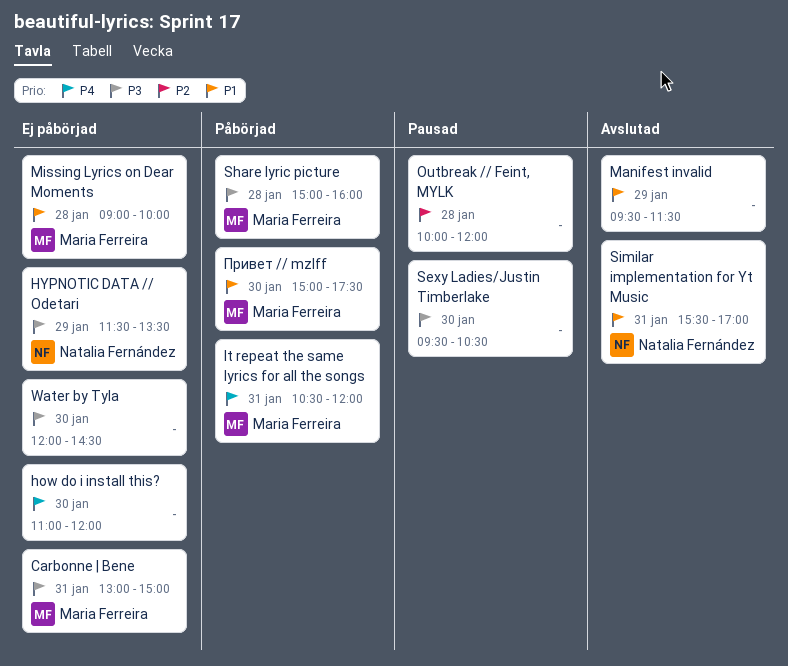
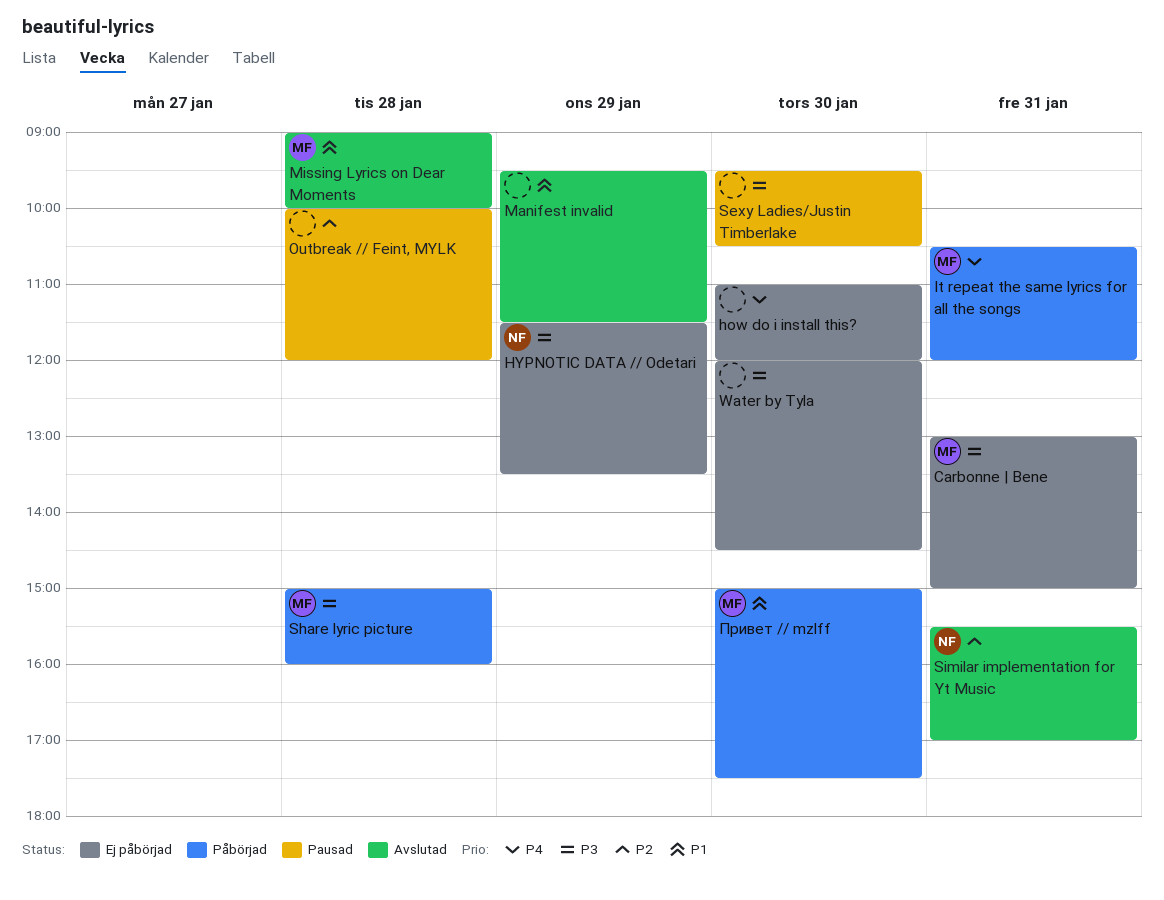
Missing Lyrics on Dear Moments, status: Ej påbörjad -> Avslutad
Similar implementation for Yt Music, priority: P1 -> P2

